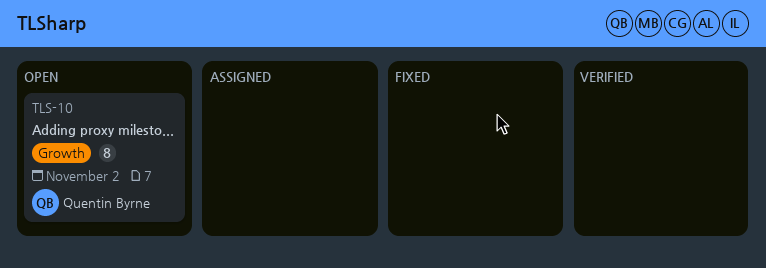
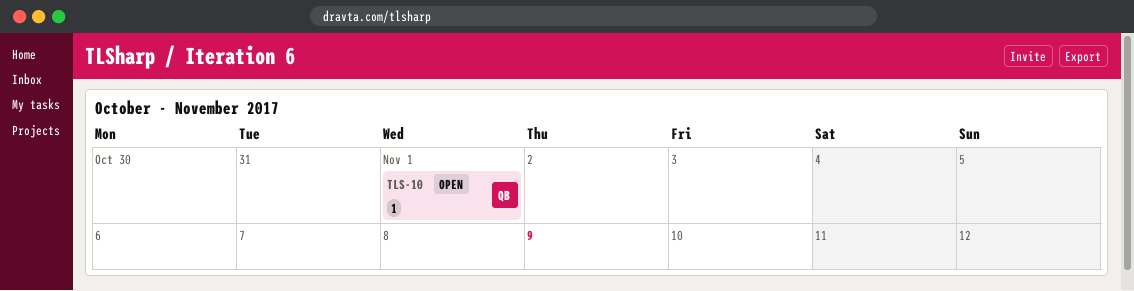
TLS-10, estimate: 8 -> 1
TLS-10, due: Nov 2 -> Nov 1

